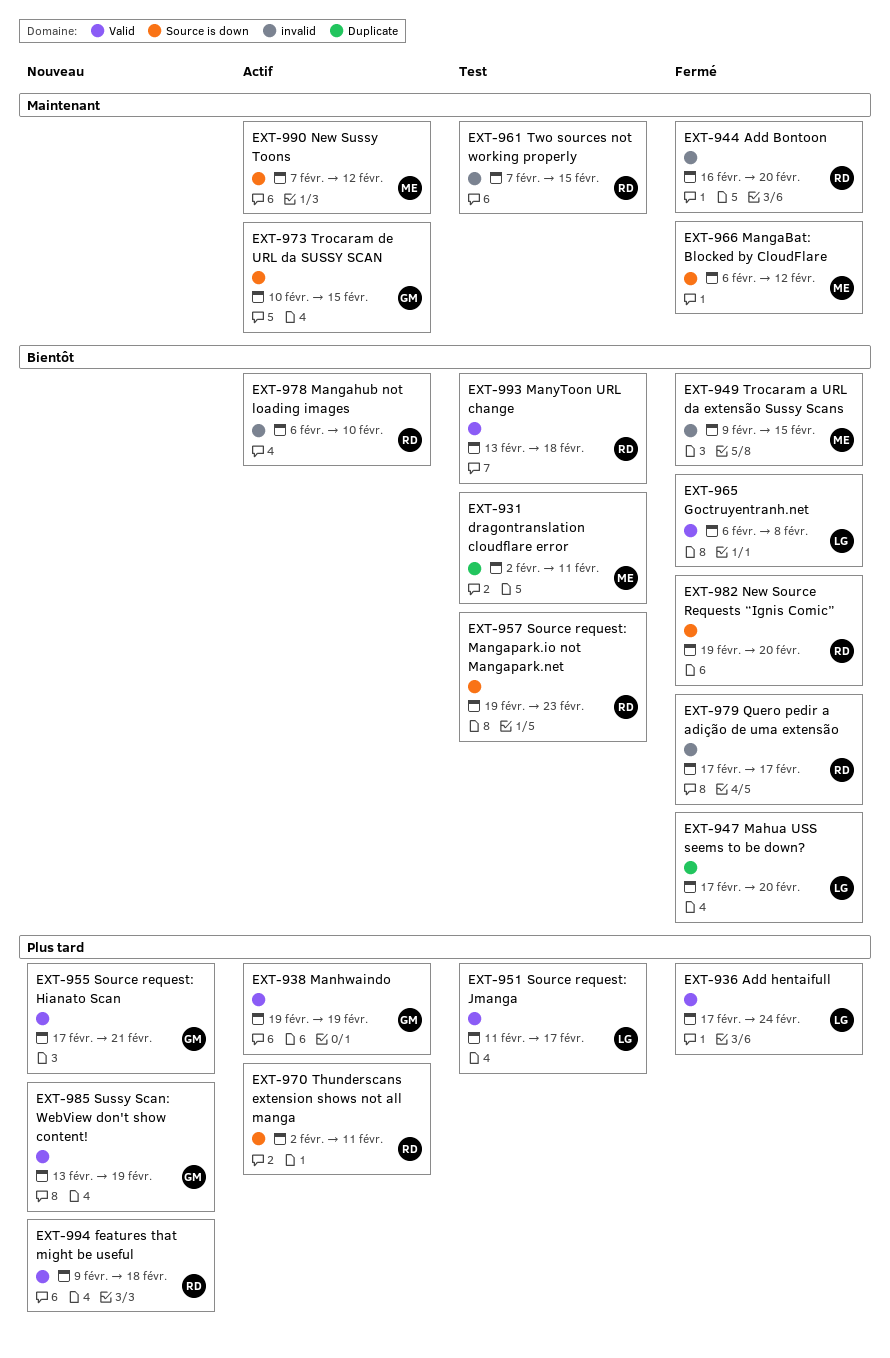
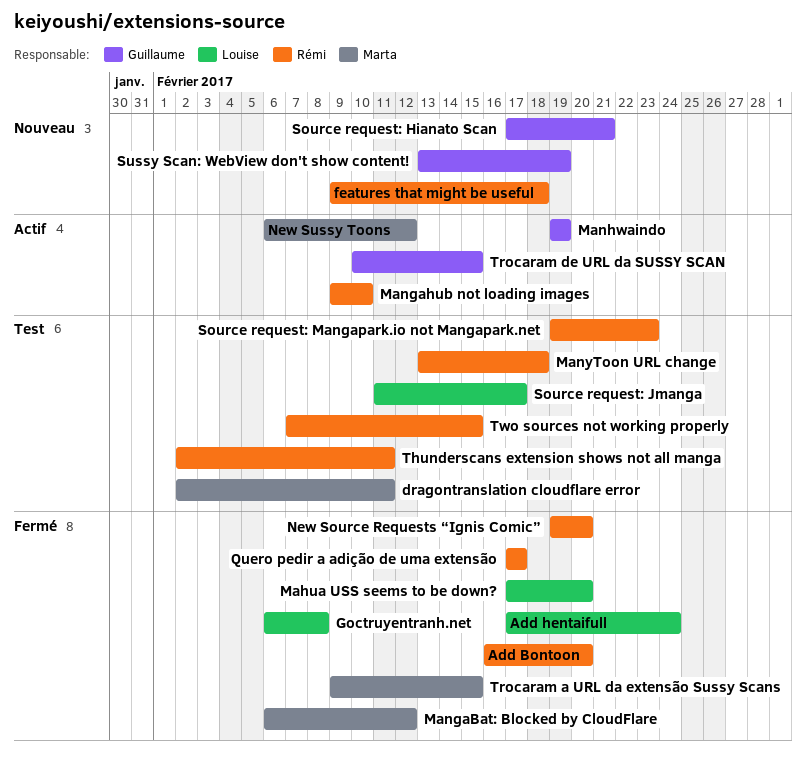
Mangahub not loading images, start: Feb 6 -> Feb 9
New Sussy Toons, start: Feb 7 -> Feb 6
Thunderscans extension shows not all manga, status: Actif -> Test

